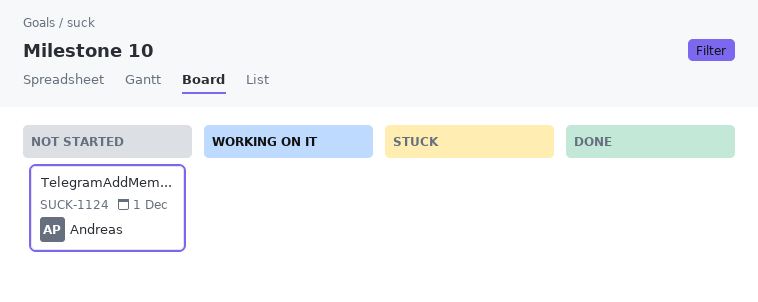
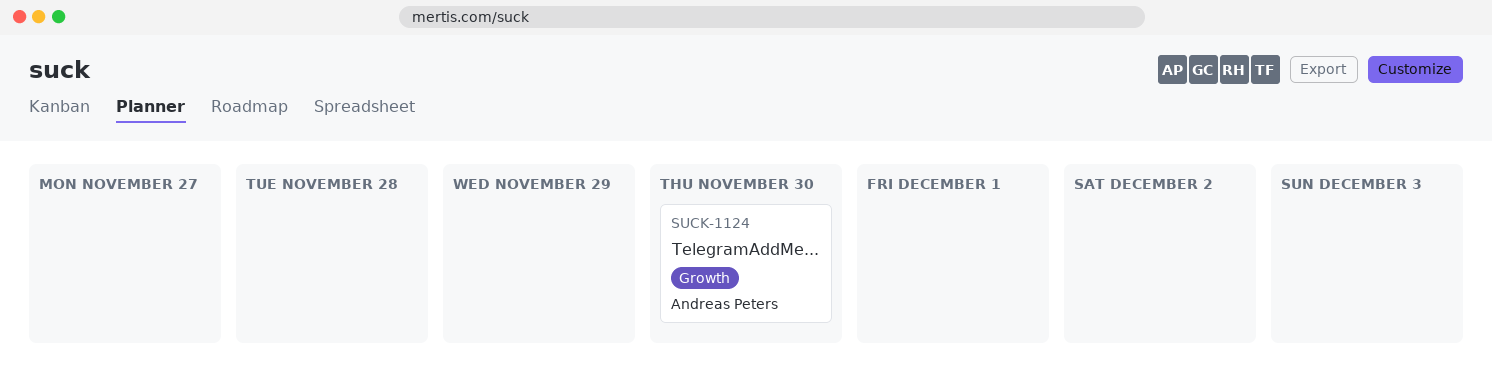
SUCK-1124, due: Dec 1 -> Nov 30

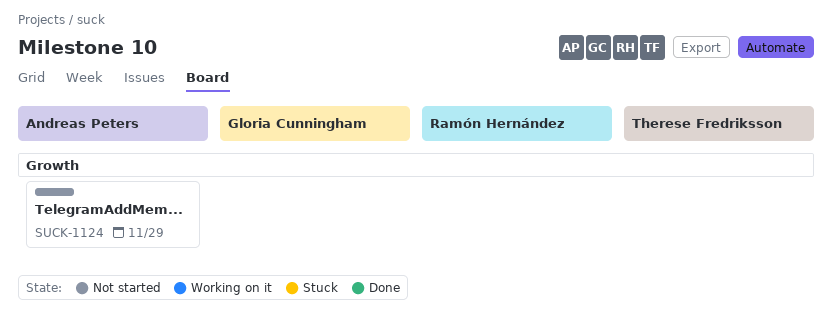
SUCK-1124, due: Nov 30 -> Nov 29

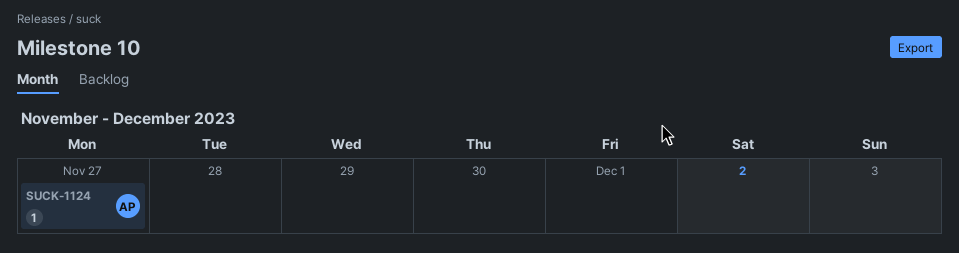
SUCK-1124, due: Nov 29 -> Nov 27

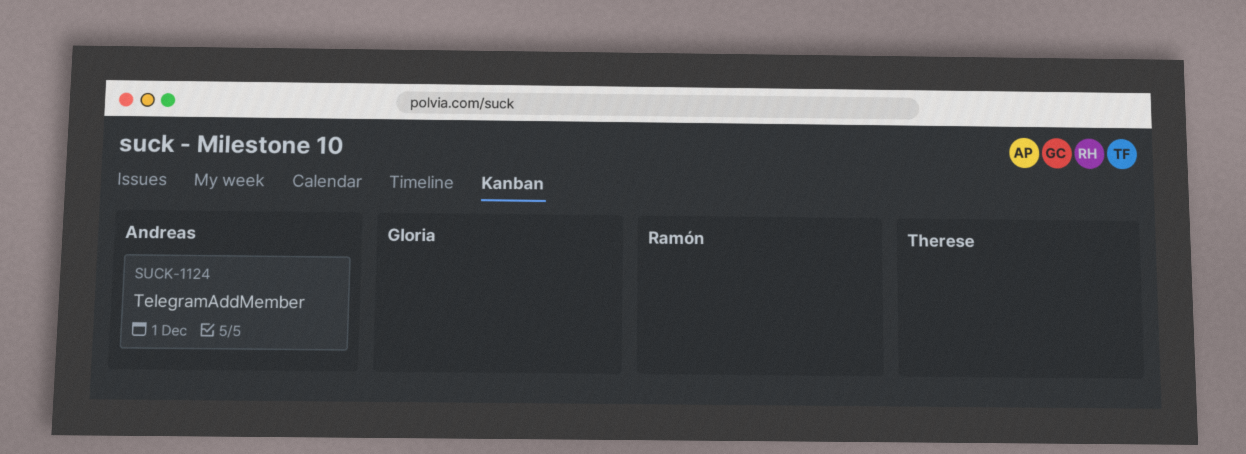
SUCK-1124, due: Nov 27 -> Dec 1

